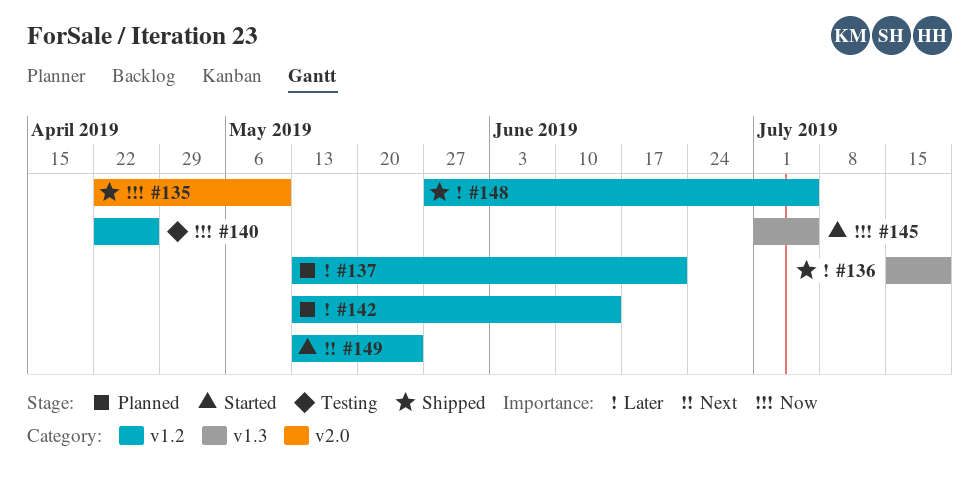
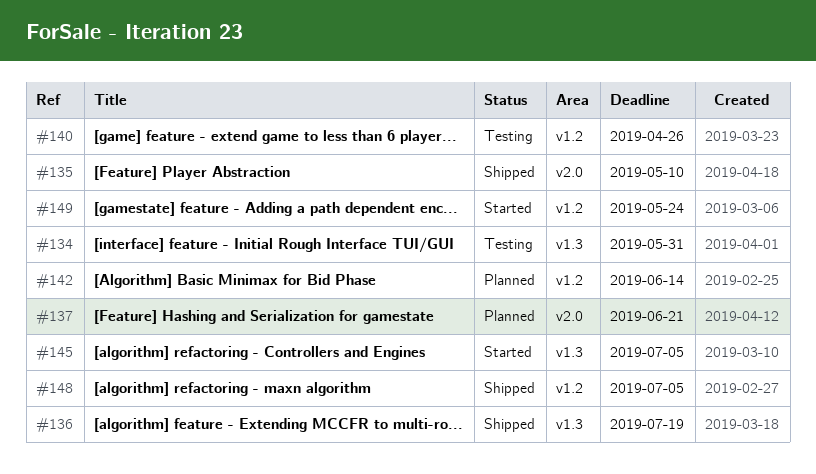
#134: none -> present
#137, label: v1.2 -> v2.0

